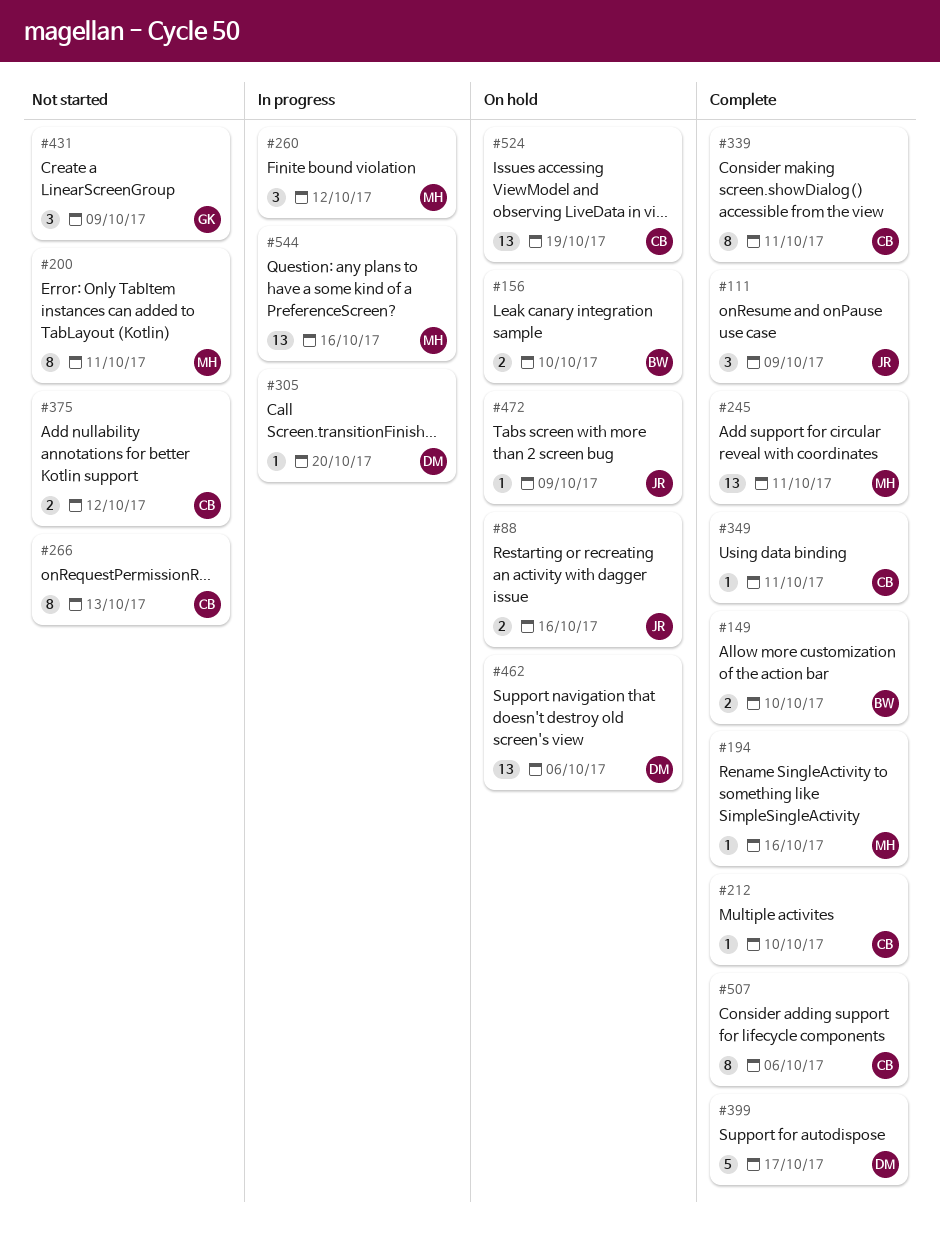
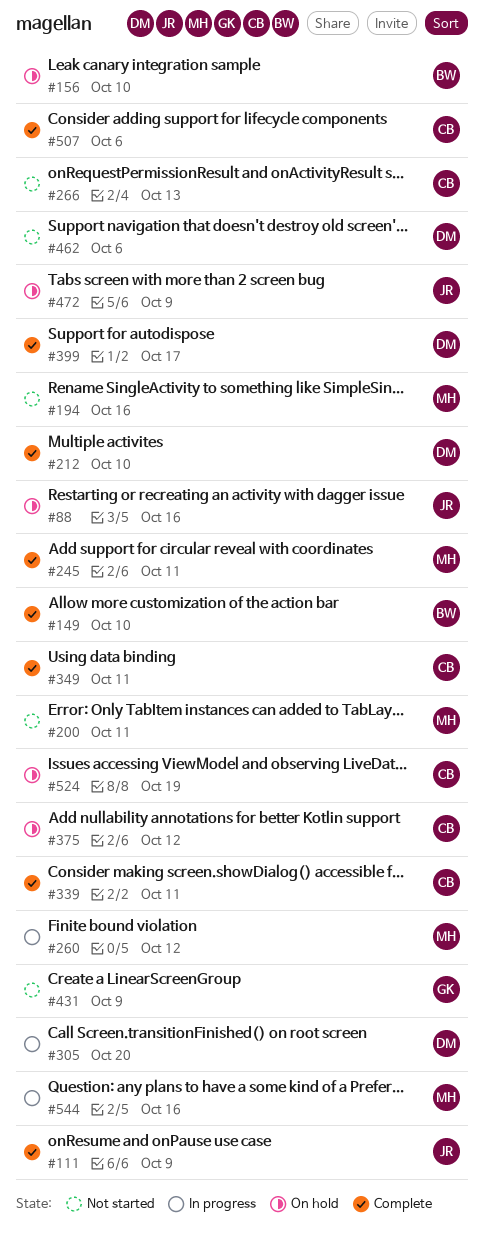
#194, status: Complete -> Not started
#212, owner: CB -> DM
#375, status: Not started -> On hold
#462, status: On hold -> Not started

